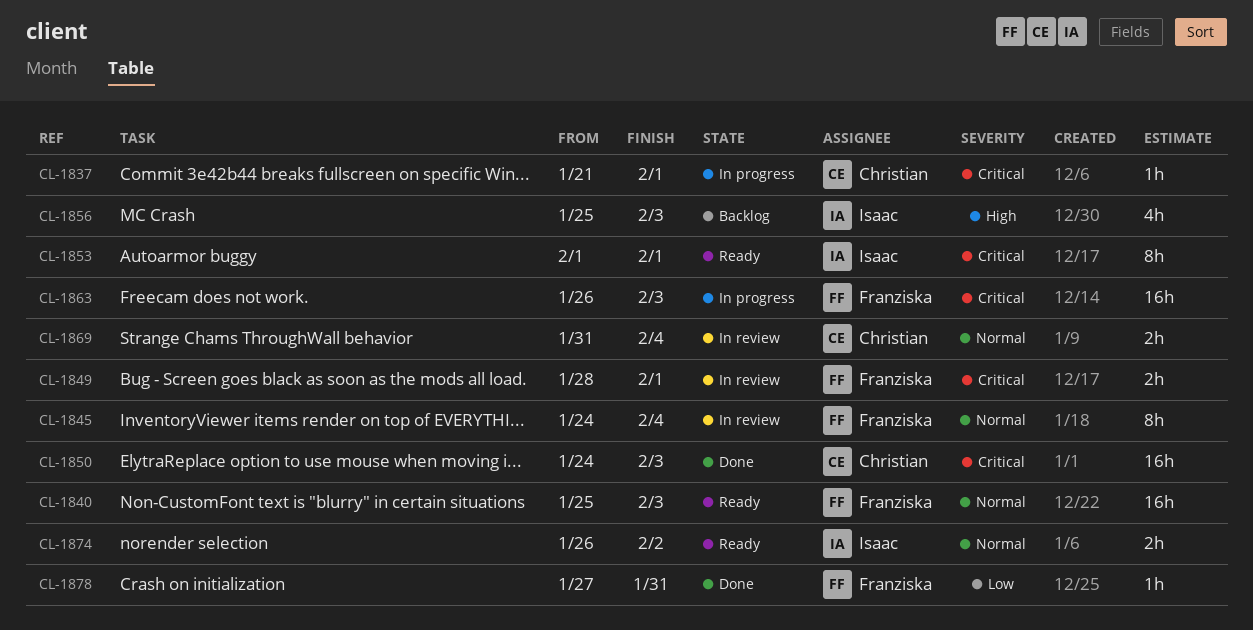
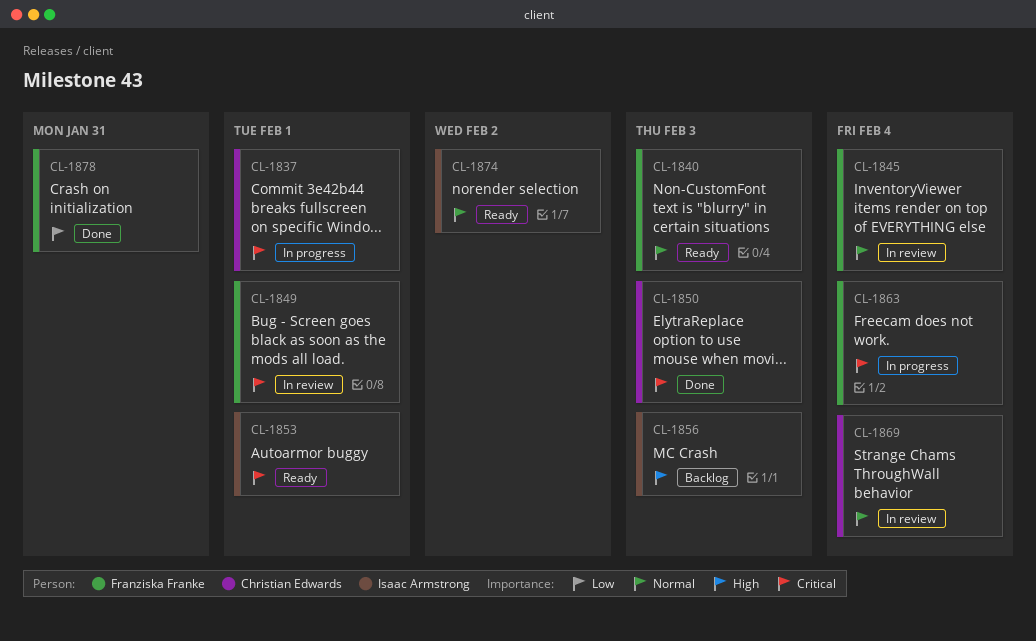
CL-1863, due: Feb 3 -> Feb 4

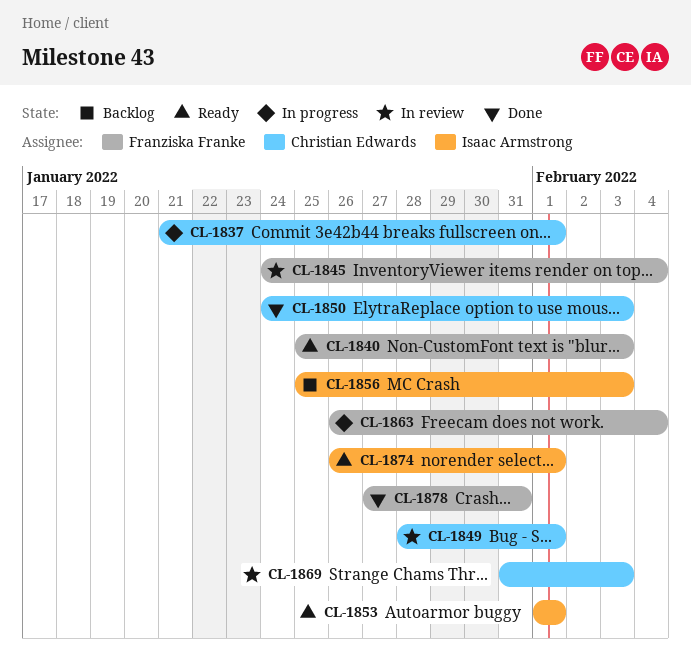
CL-1849, owner: Franziska Franke -> Christian Edwards
CL-1869, due: Feb 4 -> Feb 3
CL-1874, due: Feb 2 -> Feb 1

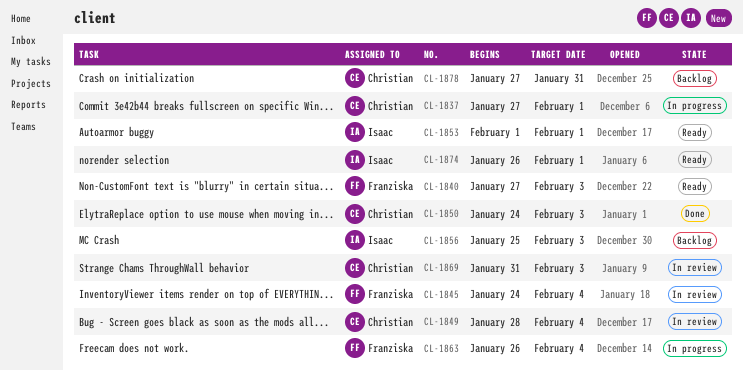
CL-1837, start: Jan 21 -> Jan 27
CL-1840, start: Jan 25 -> Jan 27
CL-1849, due: Feb 1 -> Feb 4
CL-1878, status: Done -> Backlog
CL-1878, owner: Franziska Franke -> Christian Edwards

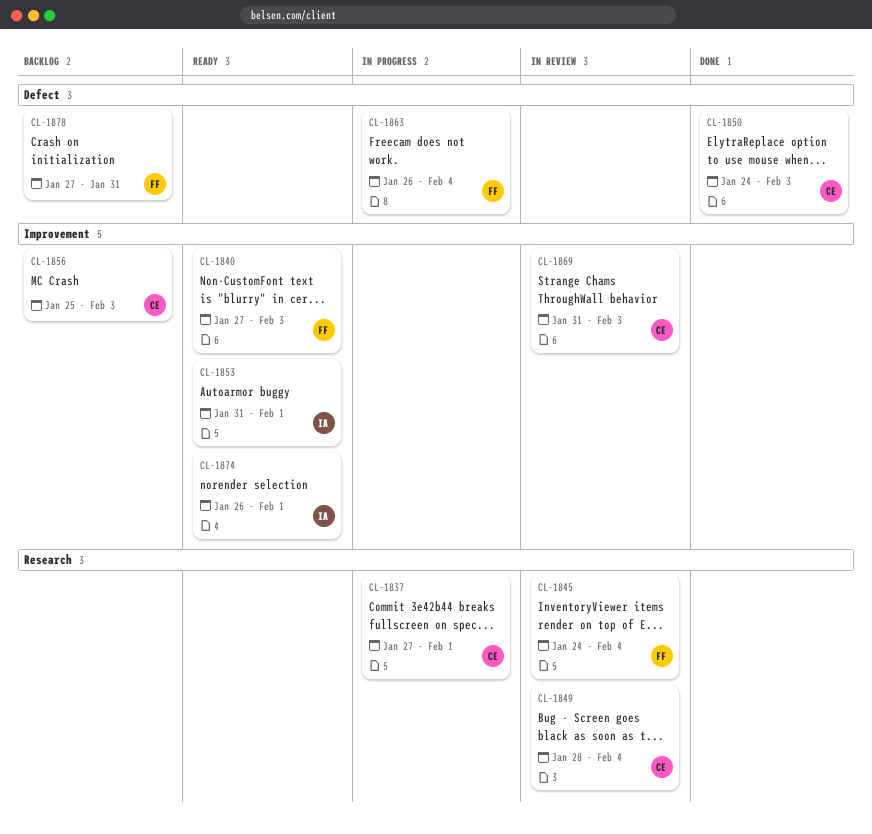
CL-1853, start: Feb 1 -> Jan 31
CL-1856, owner: Isaac -> Christian
CL-1878, owner: Christian -> Franziska

